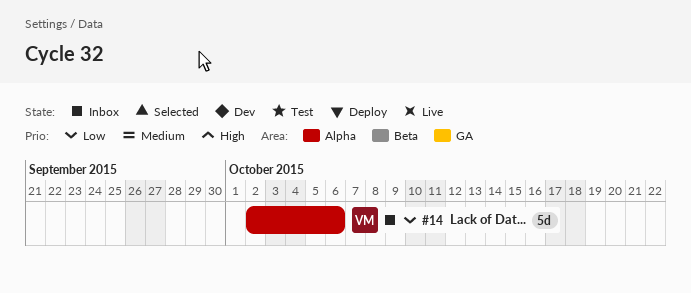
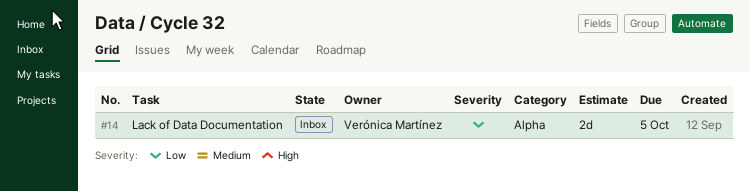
#14, estimate: 5d -> 2d
#14, due: Oct 6 -> Oct 5

